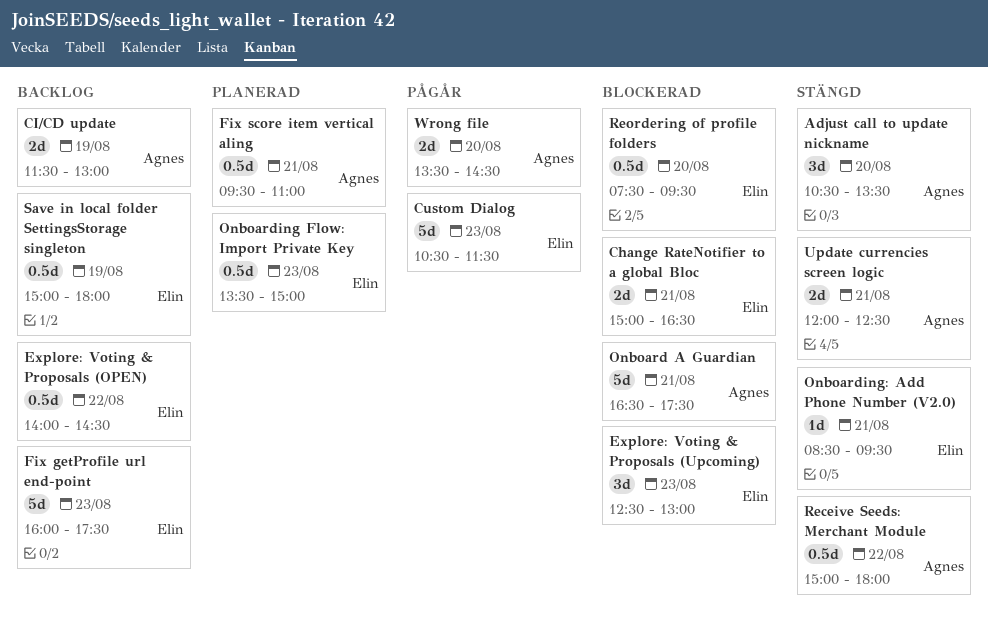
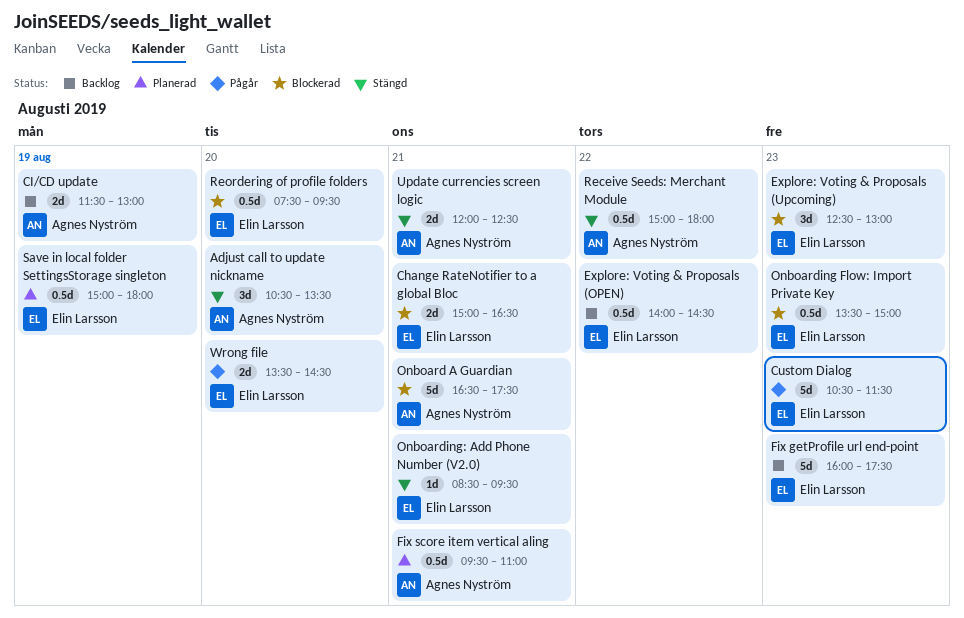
Onboarding Flow: Import Private Key, status: Planerad -> Blockerad
Save in local folder SettingsStorage singleton, status: Backlog -> Planerad
Wrong file, owner: Agnes Nyström -> Elin Larsson

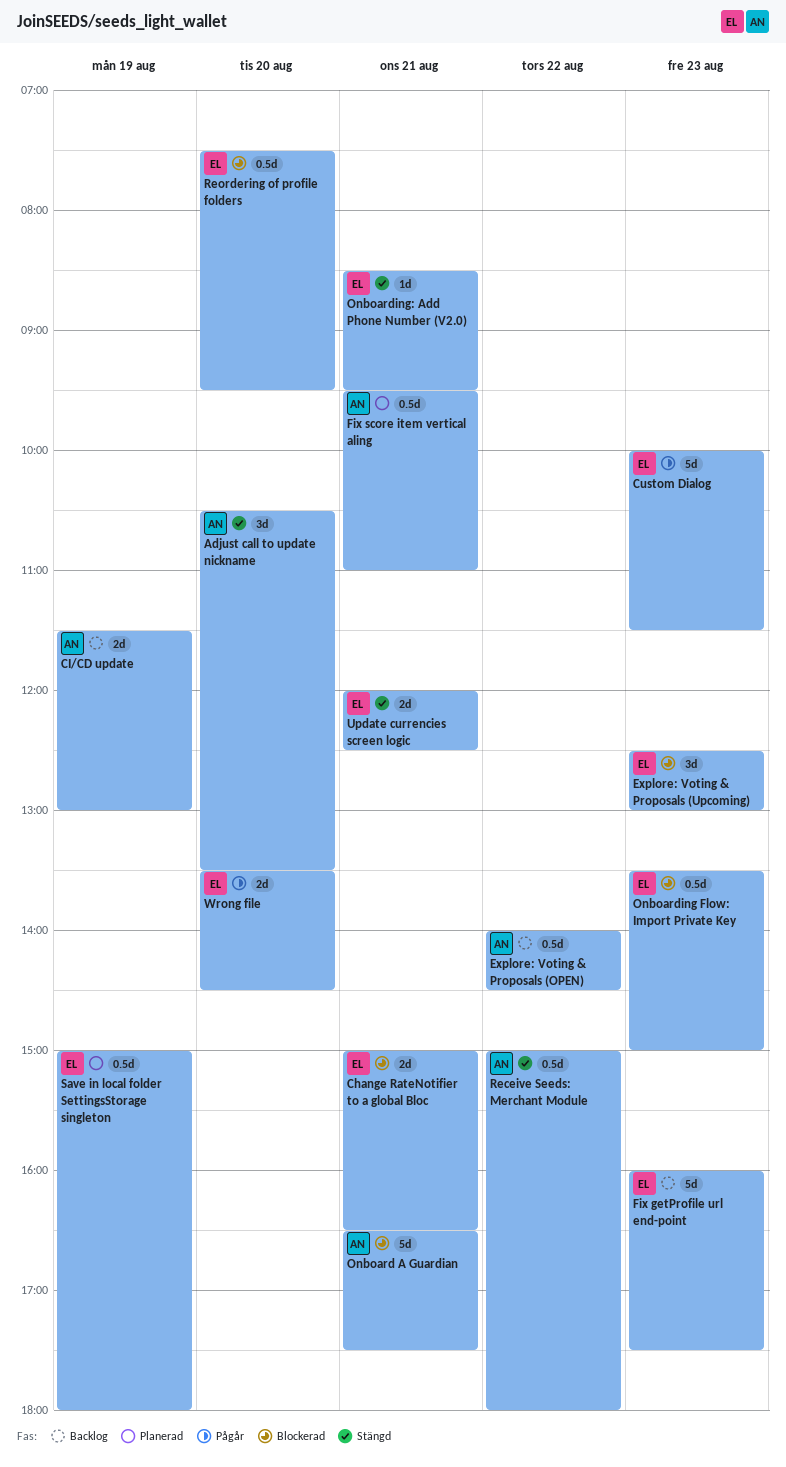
Custom Dialog, begins: 10:30 -> 10:00
Explore: Voting & Proposals (OPEN), owner: Elin Larsson -> Agnes Nyström
Update currencies screen logic, owner: Agnes Nyström -> Elin Larsson

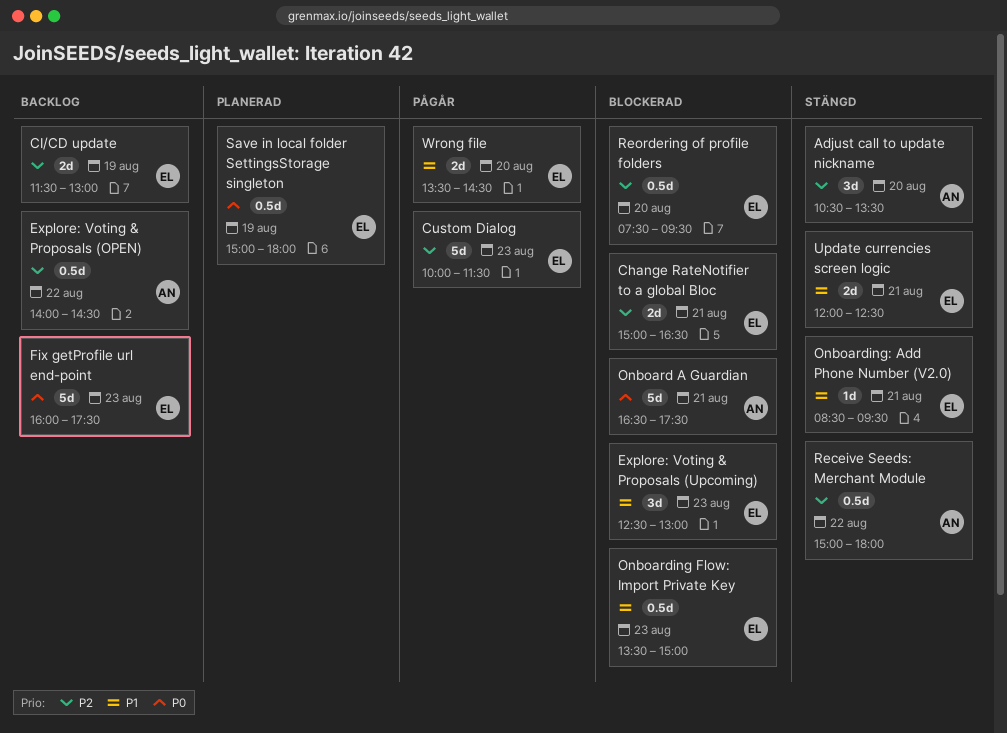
CI/CD update, owner: AN -> EL
Fix score item vertical aling: present -> none

